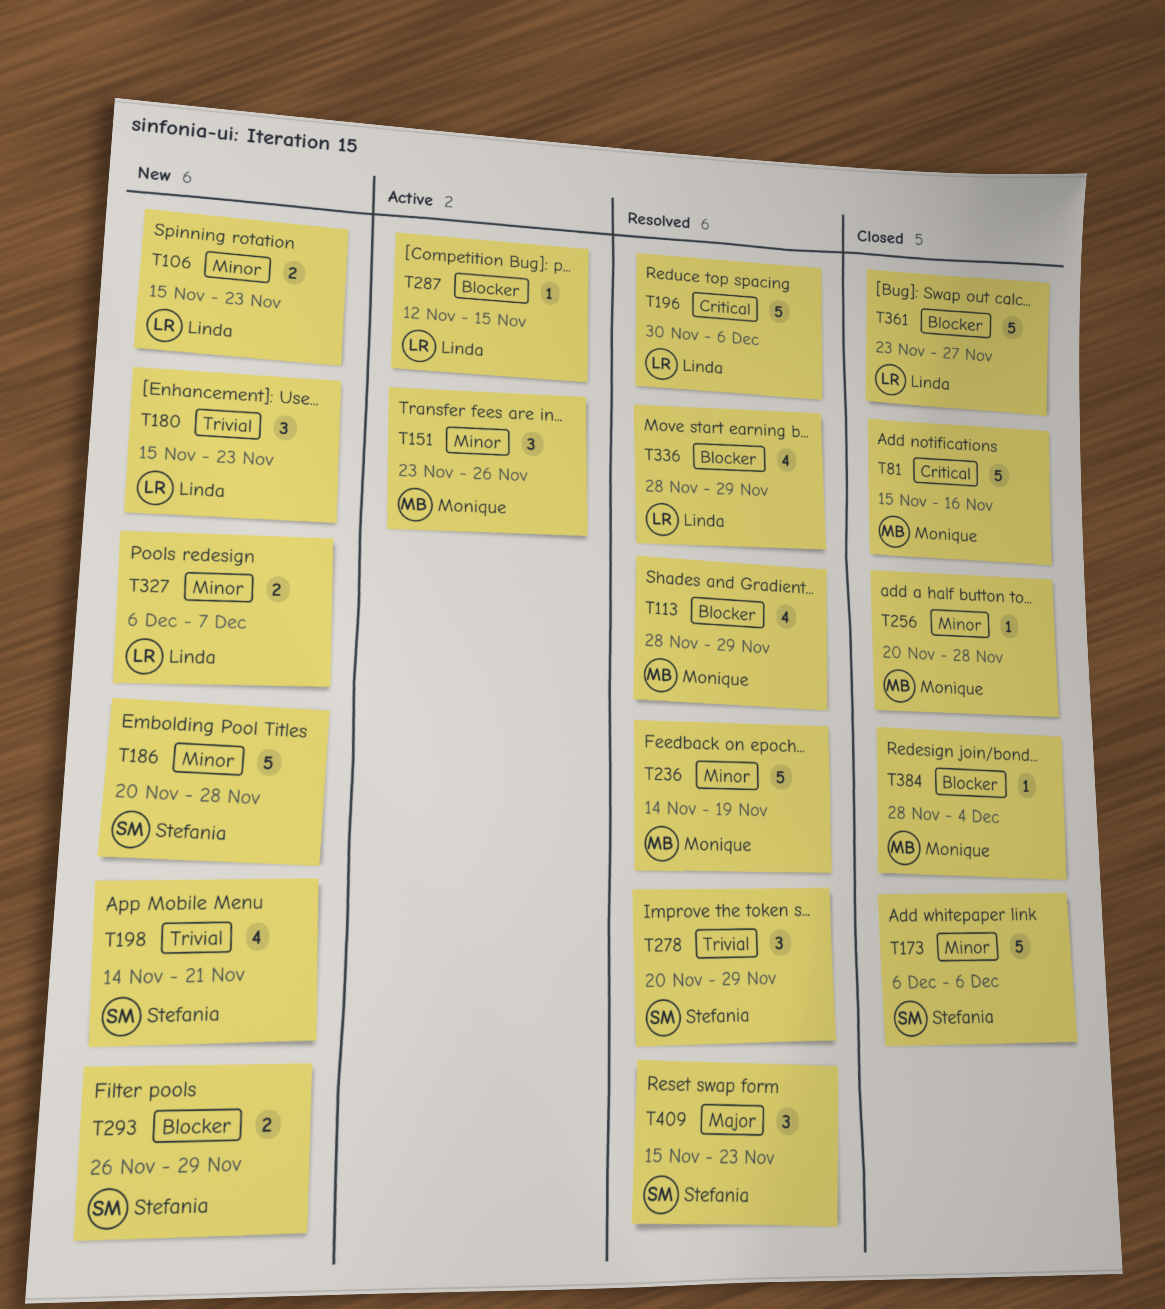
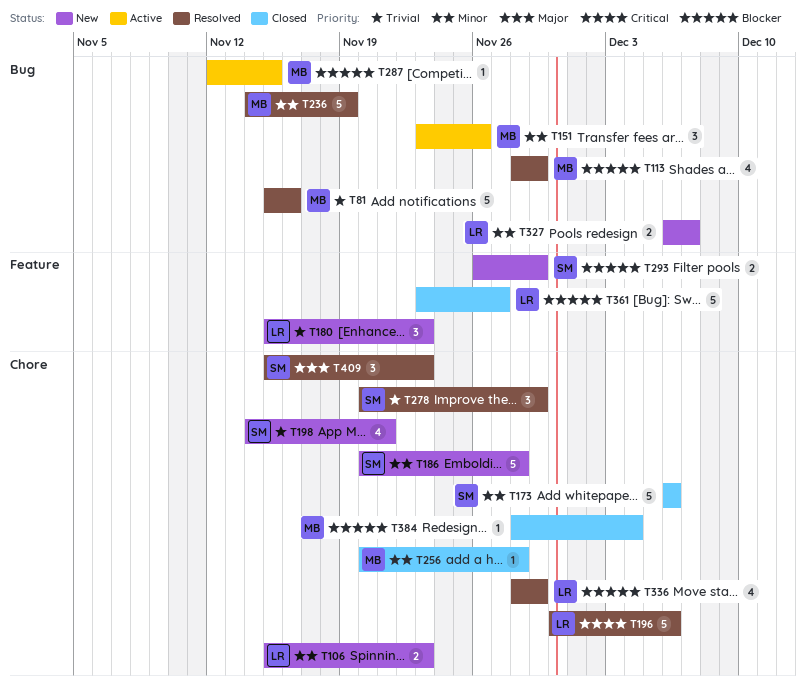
T81, status: Closed -> Resolved
T81, priority: Critical -> Trivial
T287, owner: Linda -> Monique

